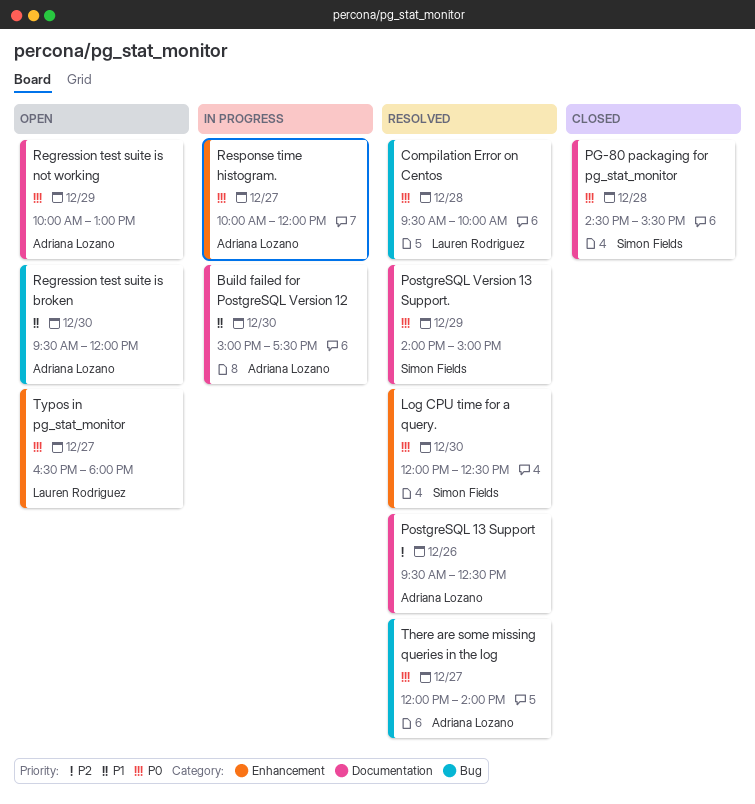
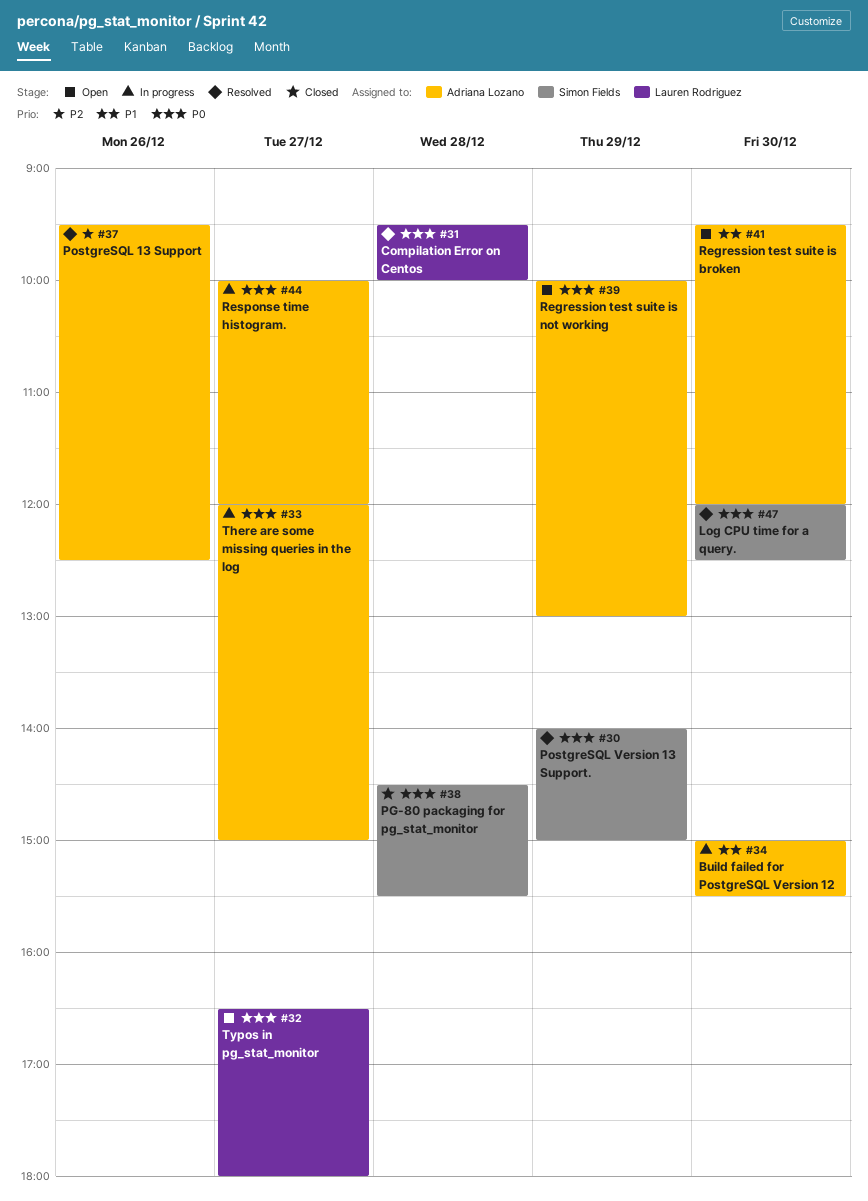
Build failed for PostgreSQL Version 12, ends: 17:30 -> 15:30
There are some missing queries in the log, status: Resolved -> In progress
There are some missing queries in the log, ends: 14:00 -> 15:00

